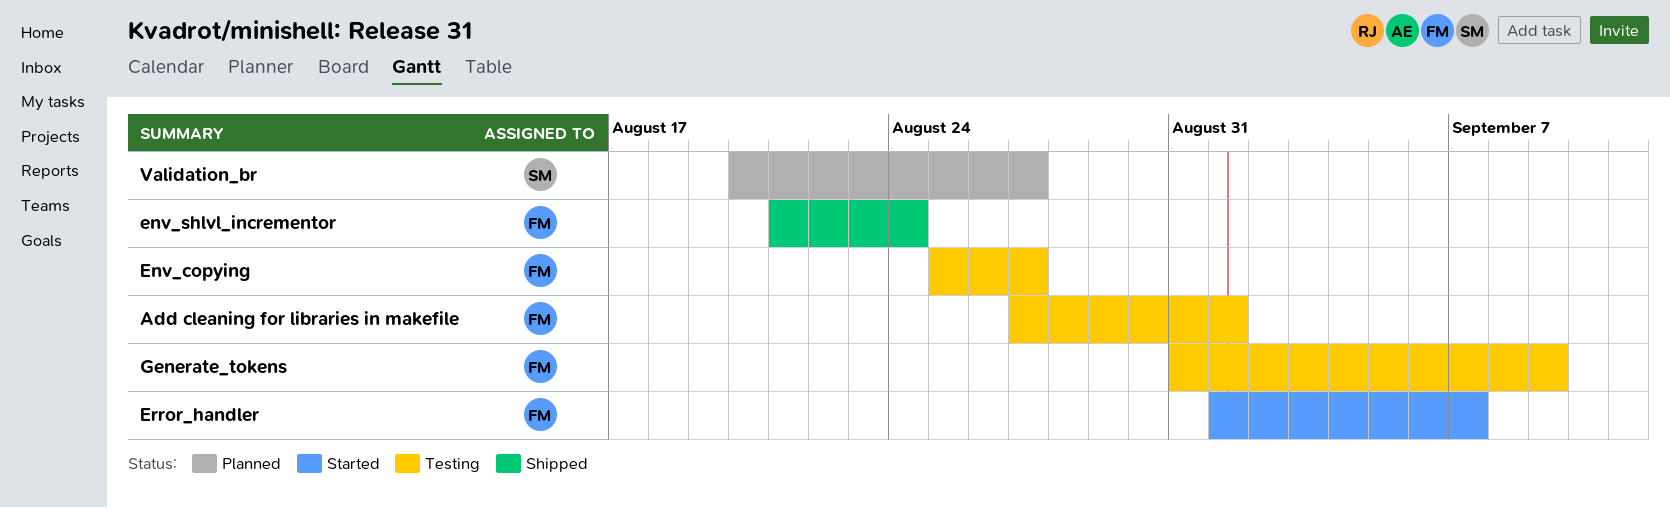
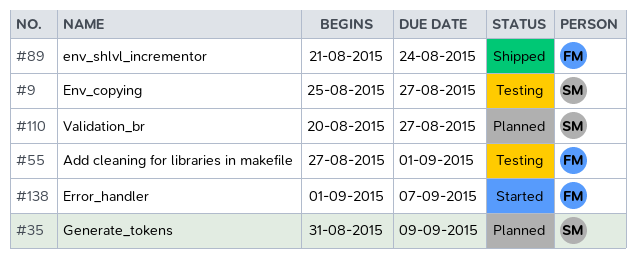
Env_copying, owner: FM -> SM
Generate_tokens, status: Testing -> Planned
Generate_tokens, owner: FM -> SM

